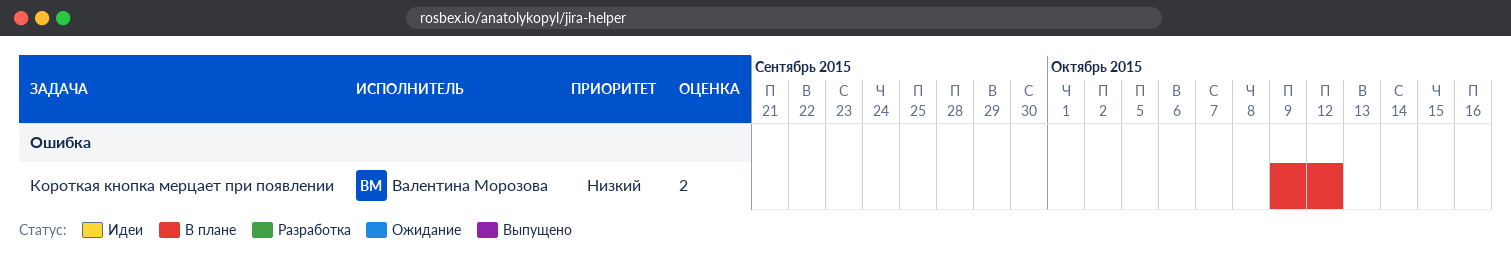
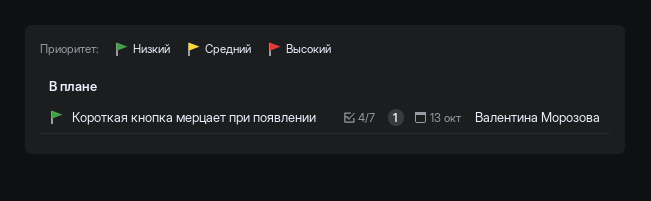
Короткая кнопка мерцает при появлении, estimate: 2 -> 1
Короткая кнопка мерцает при появлении, due: Oct 12 -> Oct 13

